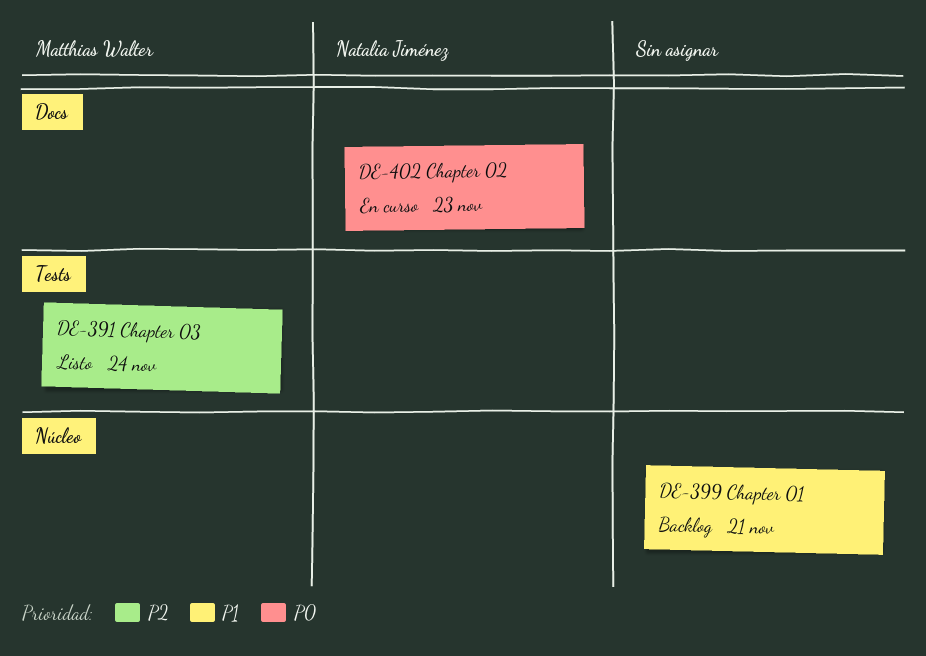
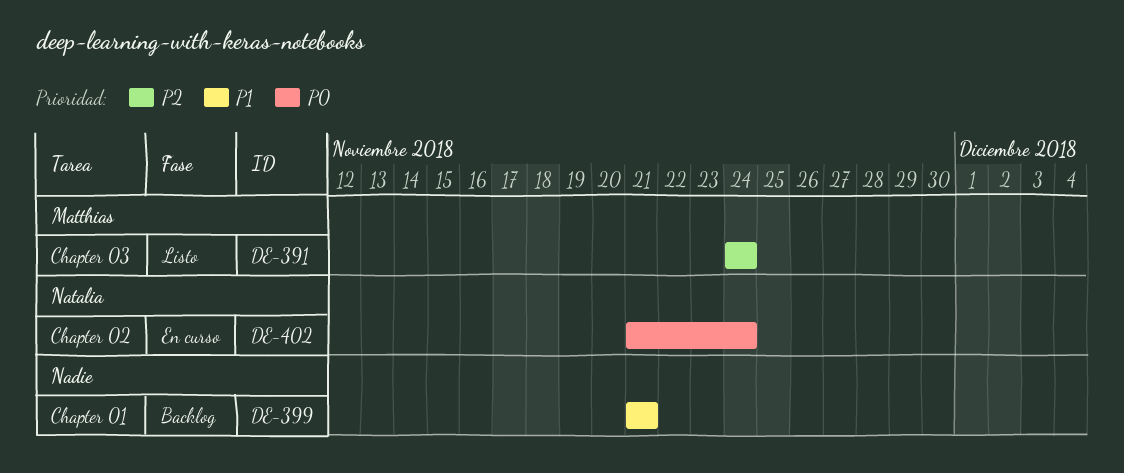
DE-402, due: Nov 23 -> Nov 24

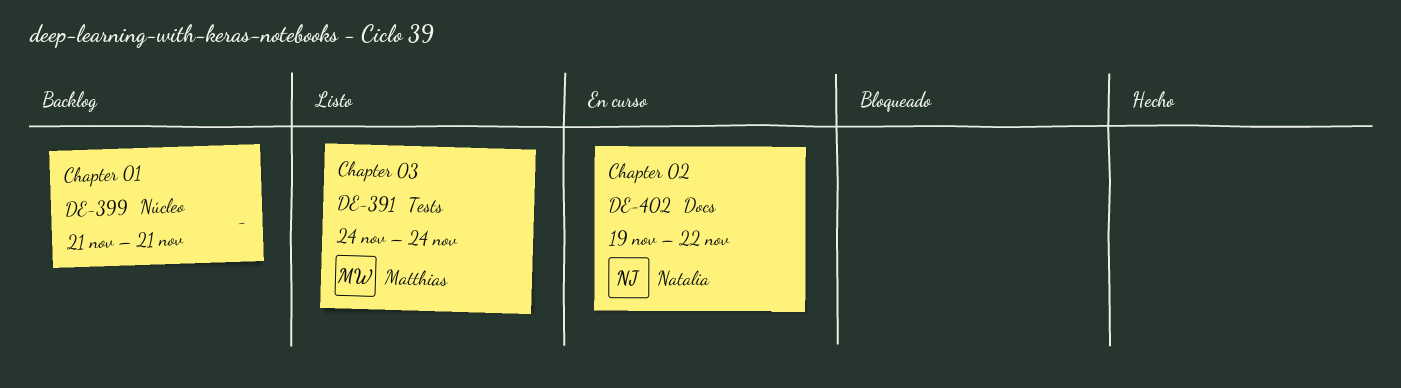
DE-402, start: Nov 21 -> Nov 19
DE-402, due: Nov 24 -> Nov 22

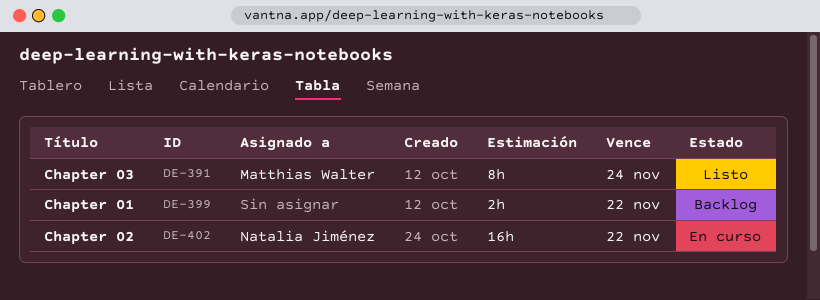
DE-399, due: Nov 21 -> Nov 22

